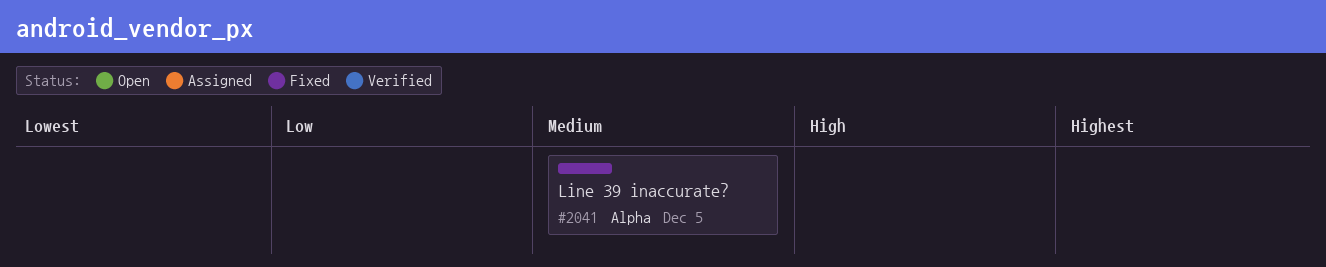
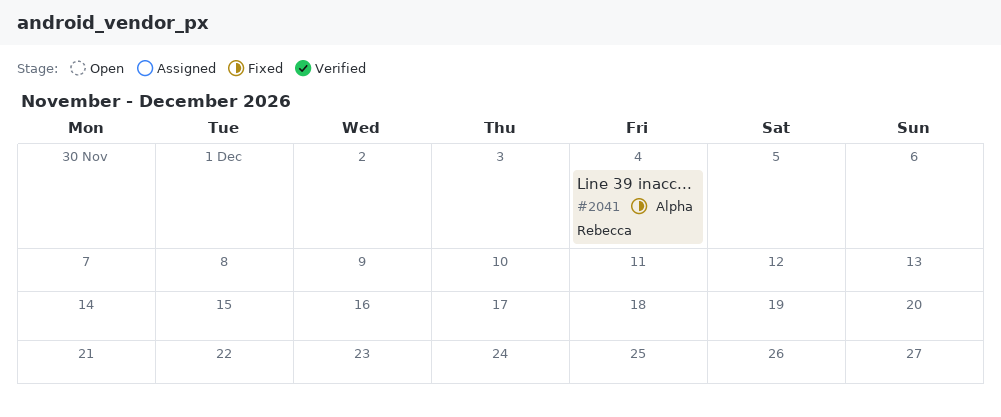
#2041, due: Dec 5 -> Dec 4

